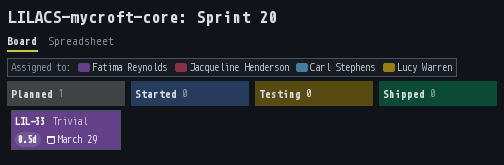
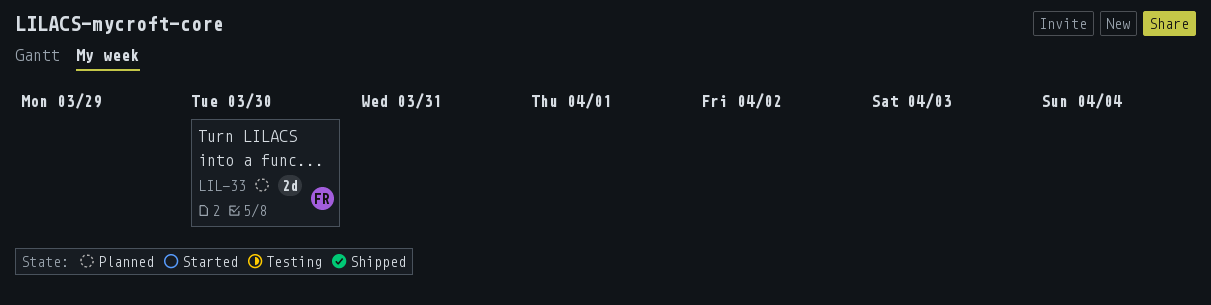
LIL-33, estimate: 0.5d -> 2d
LIL-33, due: Mar 29 -> Mar 30

